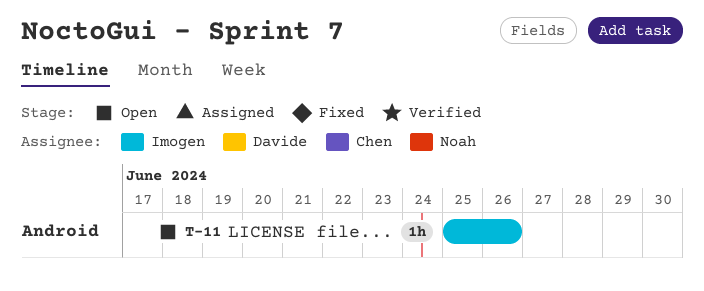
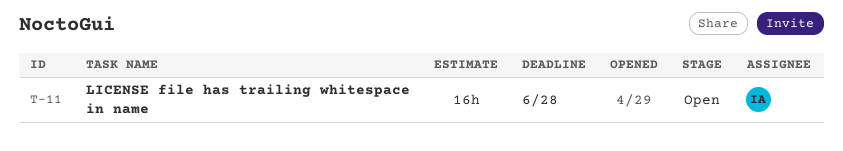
T-11, estimate: 1h -> 16h
T-11, due: Jun 26 -> Jun 28

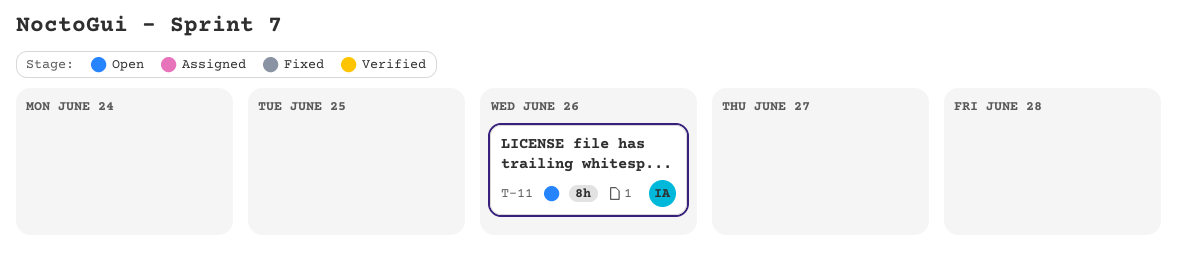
T-11, estimate: 16h -> 8h
T-11, due: Jun 28 -> Jun 26

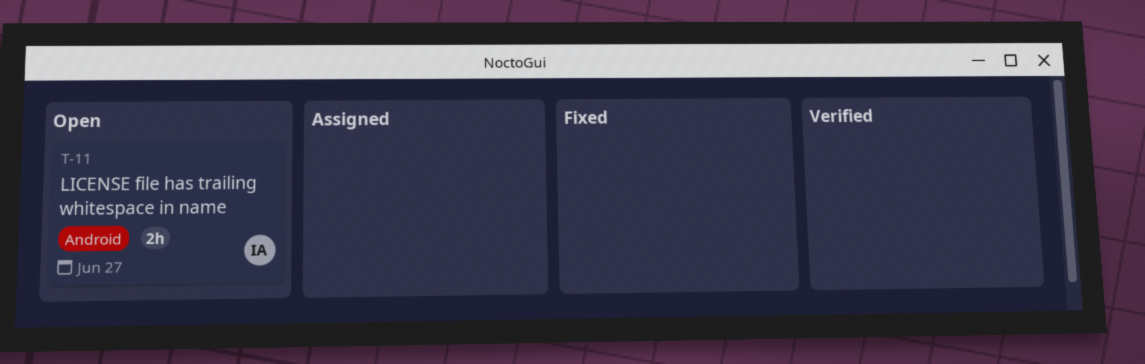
T-11, estimate: 8h -> 2h
T-11, due: Jun 26 -> Jun 27

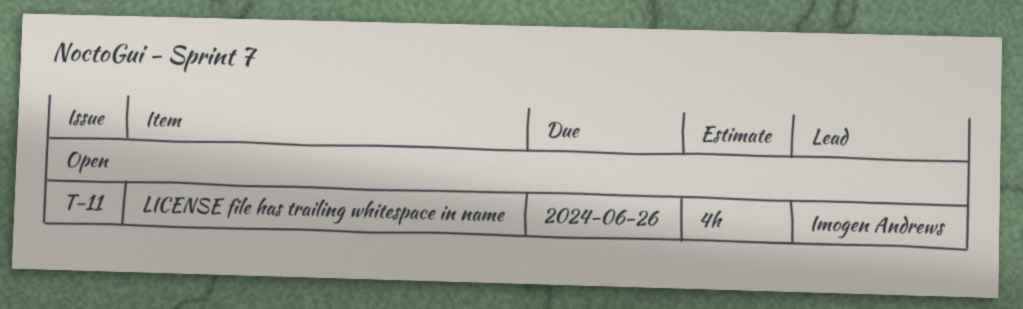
T-11, estimate: 2h -> 4h
T-11, due: Jun 27 -> Jun 26

